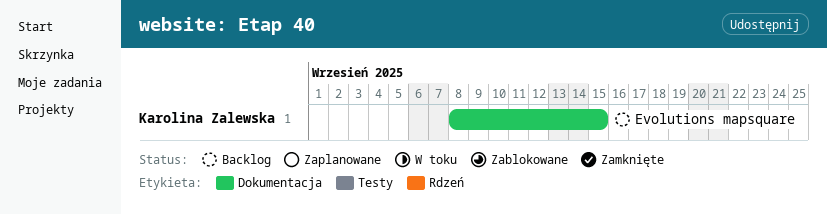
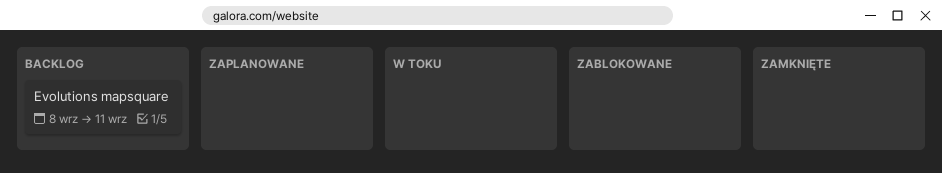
Evolutions mapsquare, due: Sep 15 -> Sep 11

